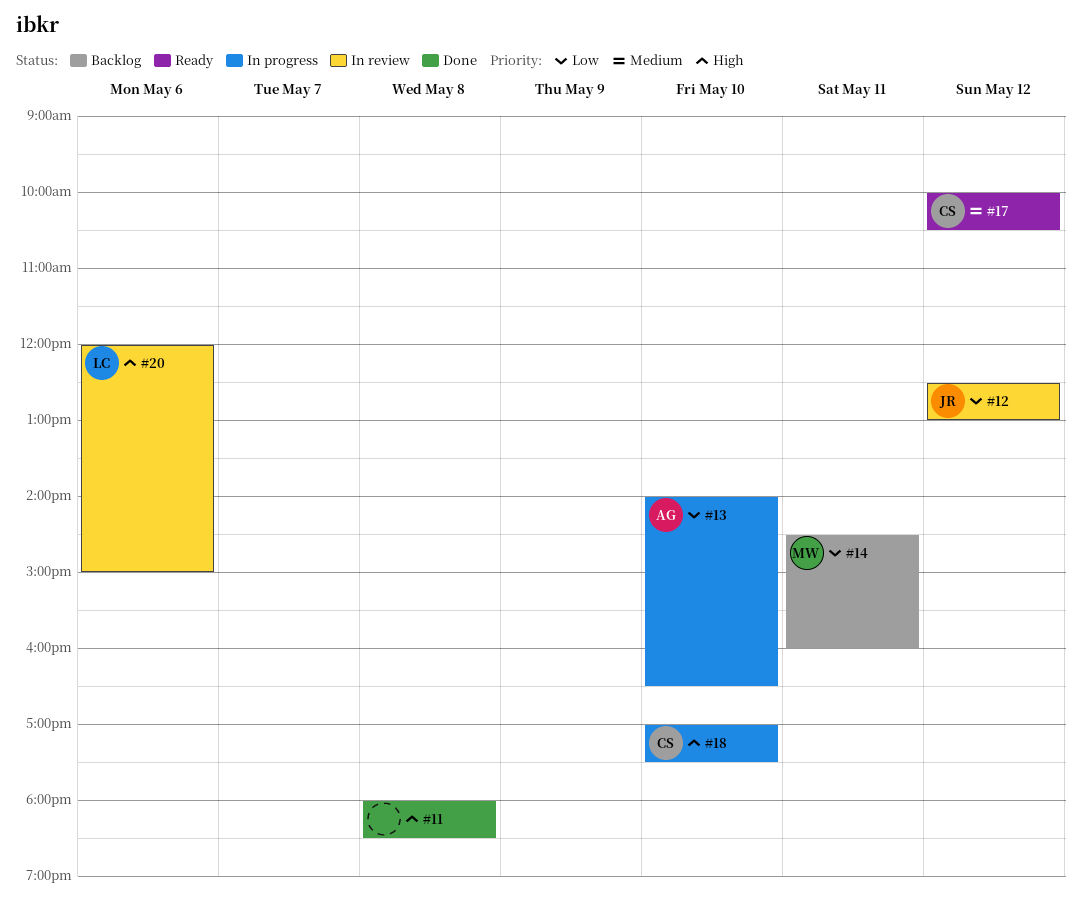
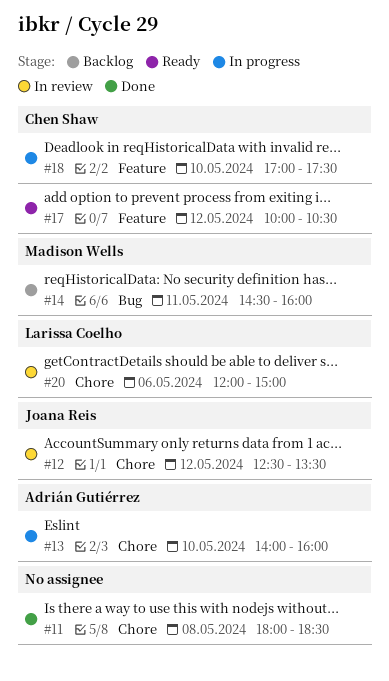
#12, ends: 13:00 -> 13:30
#13, ends: 16:30 -> 16:00

